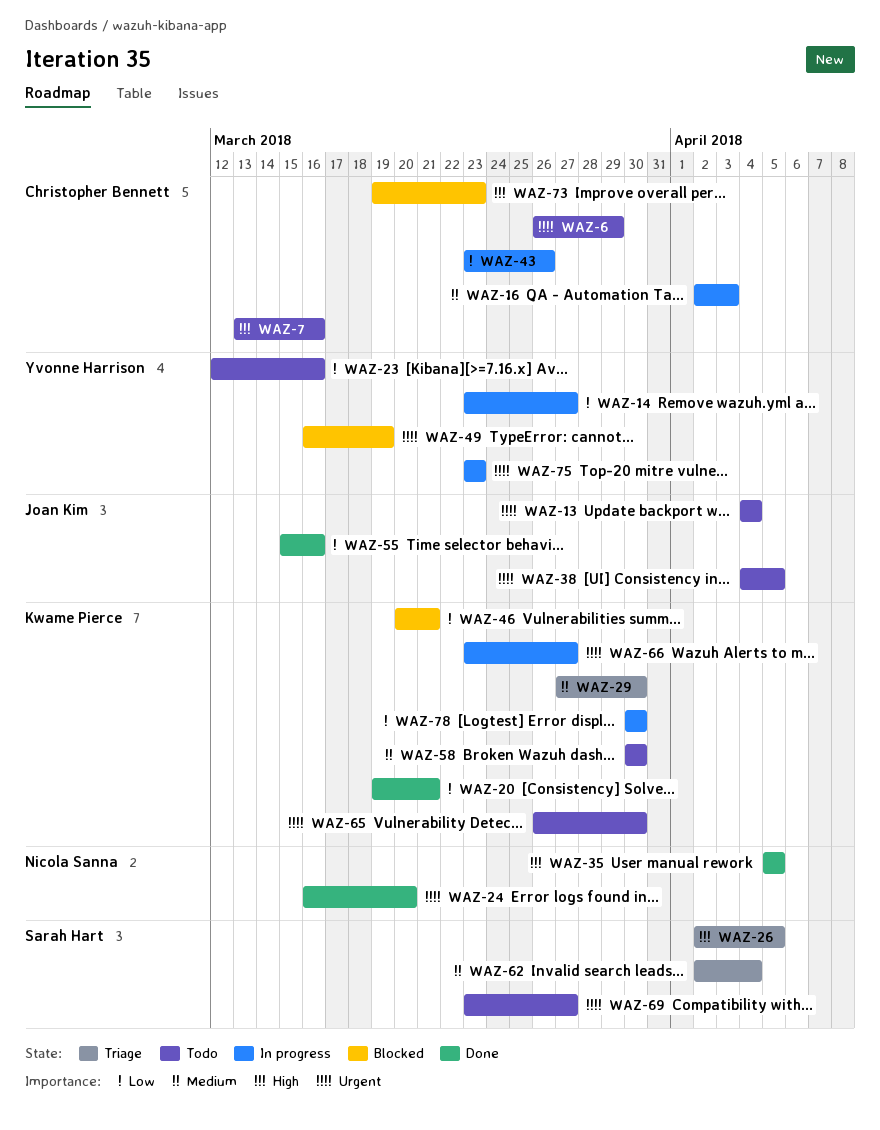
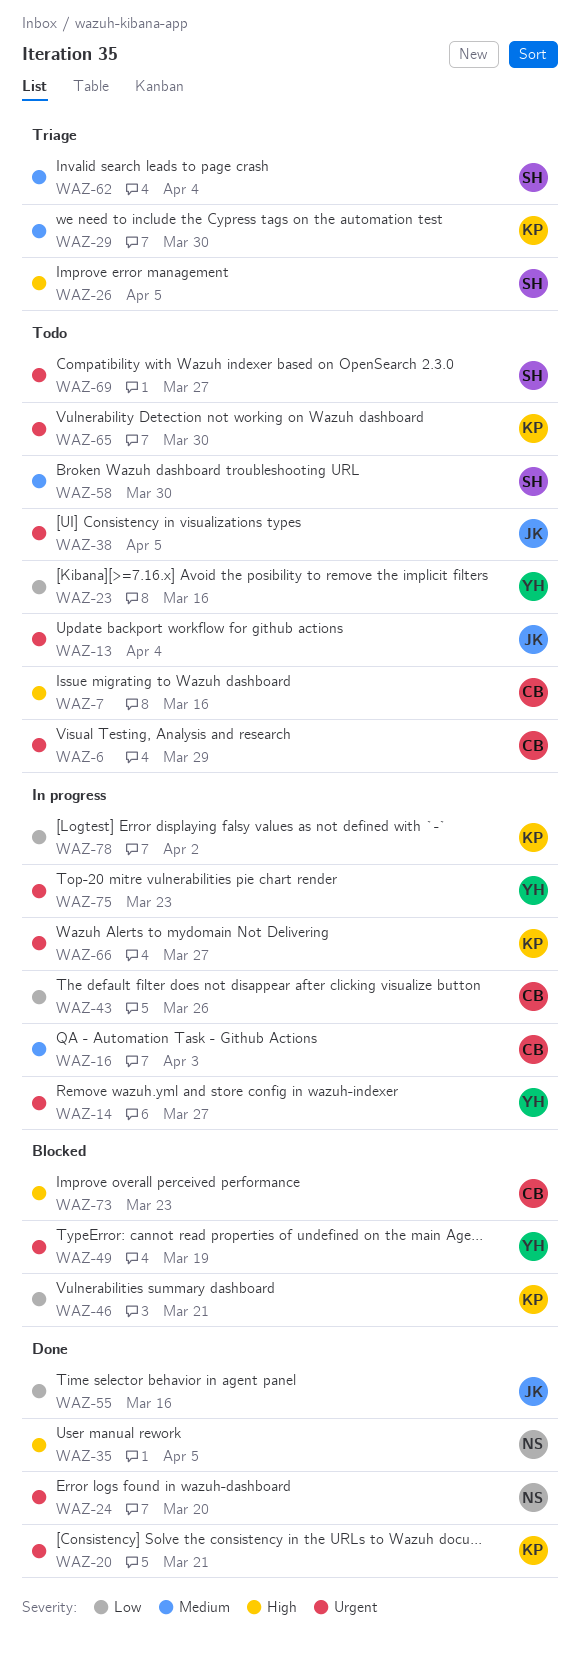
WAZ-14, priority: Low -> Urgent
WAZ-20, priority: Low -> Urgent
WAZ-58, owner: Kwame Pierce -> Sarah Hart
WAZ-78, due: Mar 30 -> Apr 2

